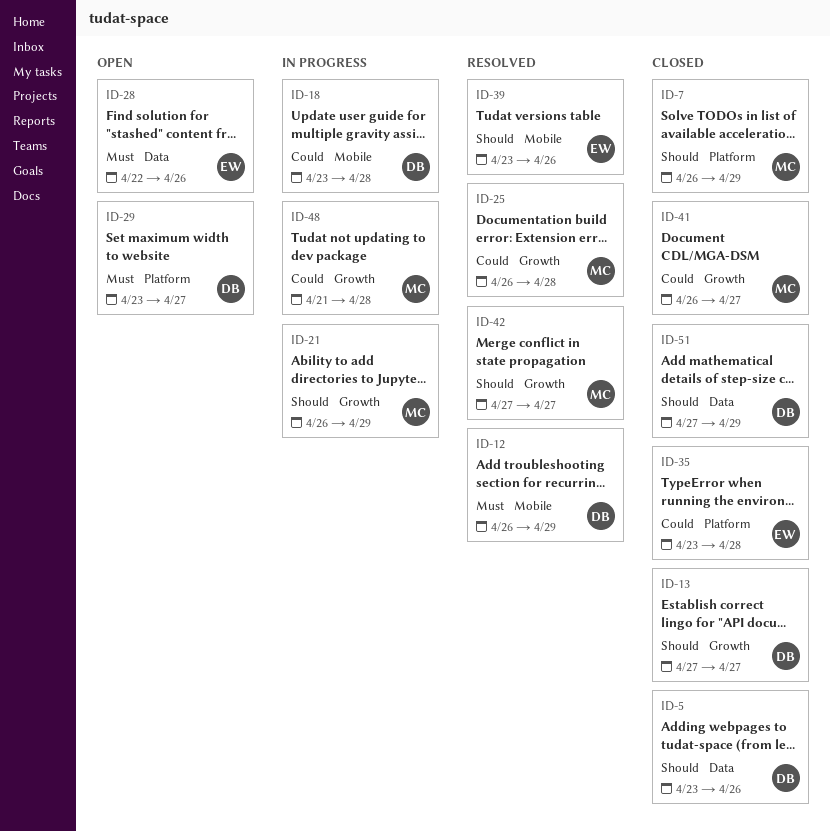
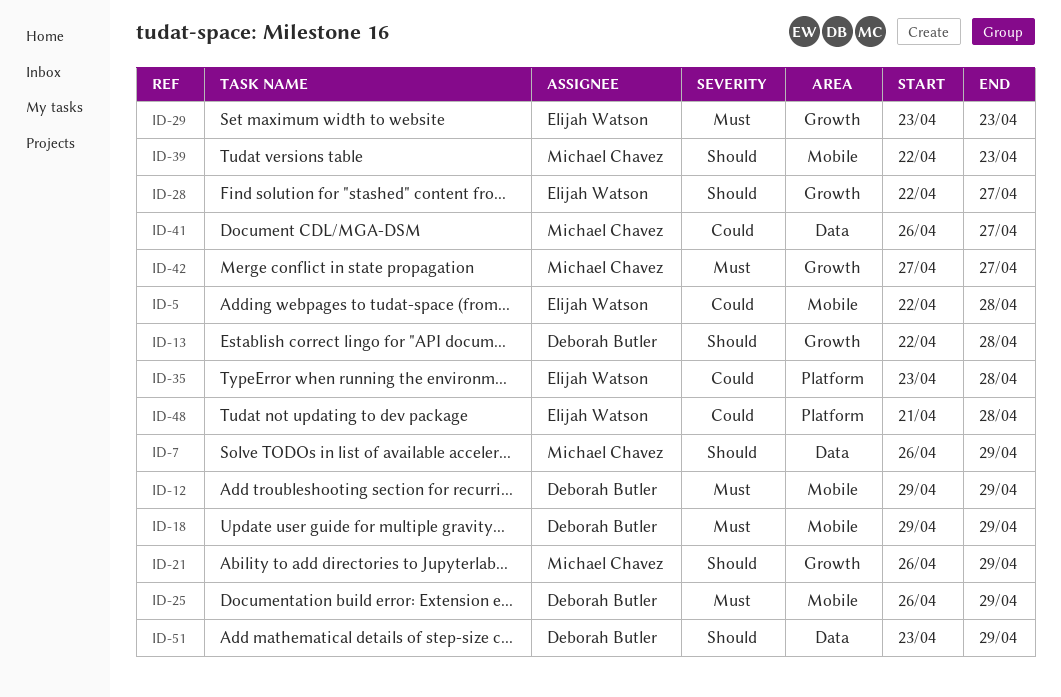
ID-5, owner: Deborah Butler -> Elijah Watson
ID-5, priority: Should -> Could
ID-5, label: Data -> Mobile
ID-5, start: Apr 23 -> Apr 22
ID-5, due: Apr 26 -> Apr 28
ID-7, label: Platform -> Data
ID-12, start: Apr 26 -> Apr 29
ID-13, start: Apr 27 -> Apr 22
ID-13, due: Apr 27 -> Apr 28
ID-18, priority: Could -> Must
ID-18, start: Apr 23 -> Apr 29
ID-18, due: Apr 28 -> Apr 29
ID-25, owner: Michael Chavez -> Deborah Butler
ID-25, priority: Could -> Must
ID-25, label: Growth -> Mobile
ID-25, due: Apr 28 -> Apr 29
ID-28, priority: Must -> Should
ID-28, label: Data -> Growth
ID-28, due: Apr 26 -> Apr 27
ID-29, owner: Deborah Butler -> Elijah Watson
ID-29, label: Platform -> Growth
ID-29, due: Apr 27 -> Apr 23
ID-39, owner: Elijah Watson -> Michael Chavez
ID-39, start: Apr 23 -> Apr 22
ID-39, due: Apr 26 -> Apr 23
ID-41, label: Growth -> Data
ID-42, priority: Should -> Must
ID-48, owner: Michael Chavez -> Elijah Watson
ID-48, label: Growth -> Platform
ID-51, start: Apr 27 -> Apr 23

